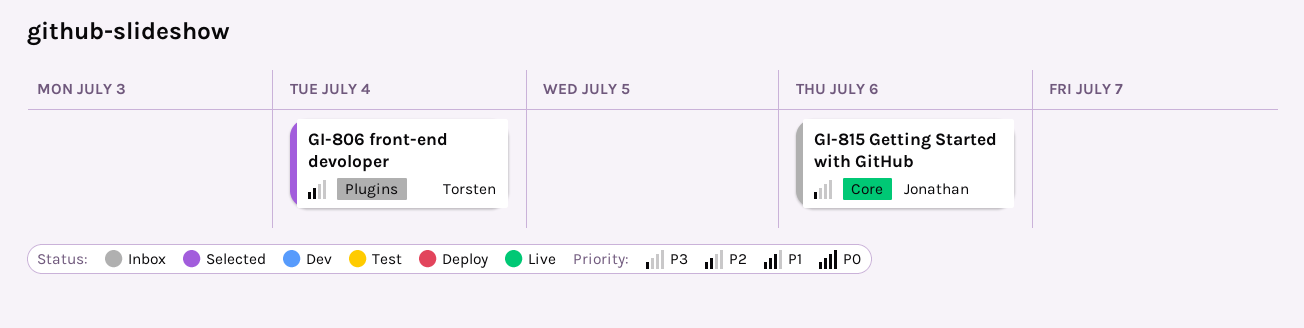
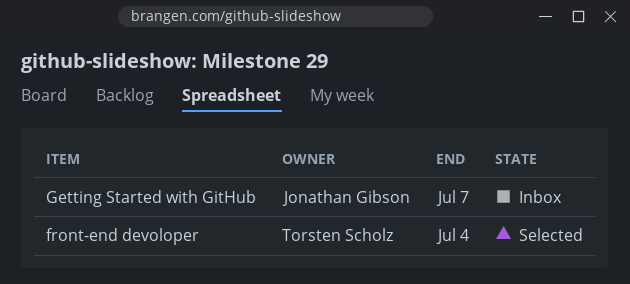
Getting Started with GitHub, due: Jul 6 -> Jul 7

